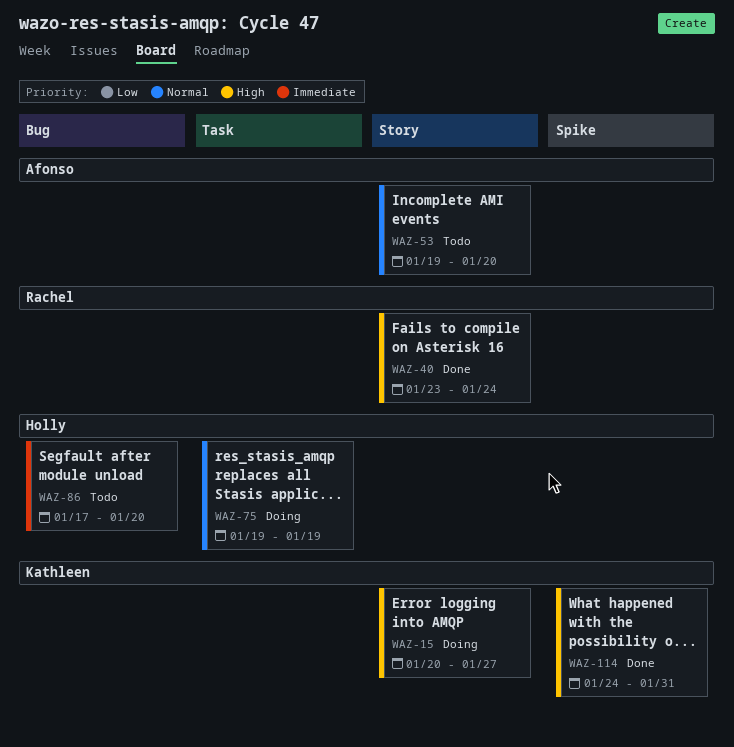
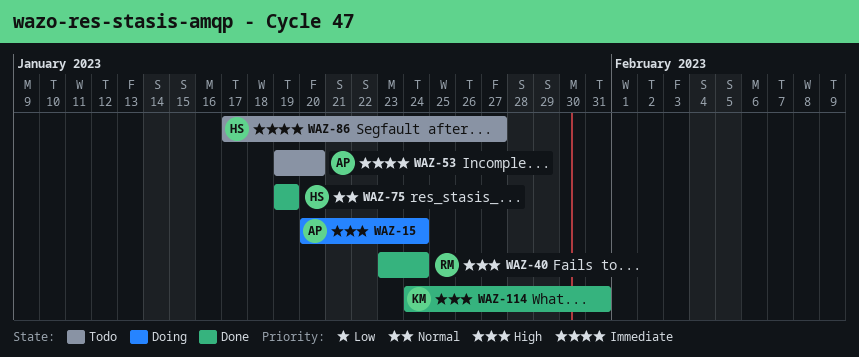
WAZ-15, owner: Kathleen -> Afonso
WAZ-15, due: Jan 27 -> Jan 24
WAZ-53, priority: Normal -> Immediate
WAZ-75, status: Doing -> Done
WAZ-86, due: Jan 20 -> Jan 27

